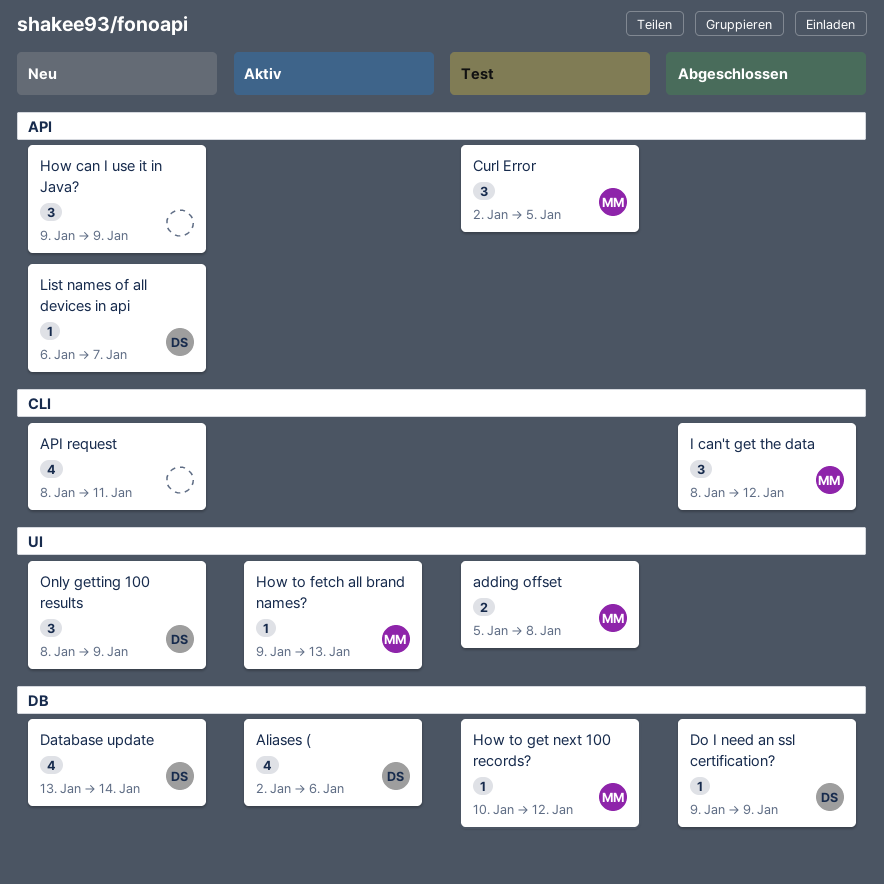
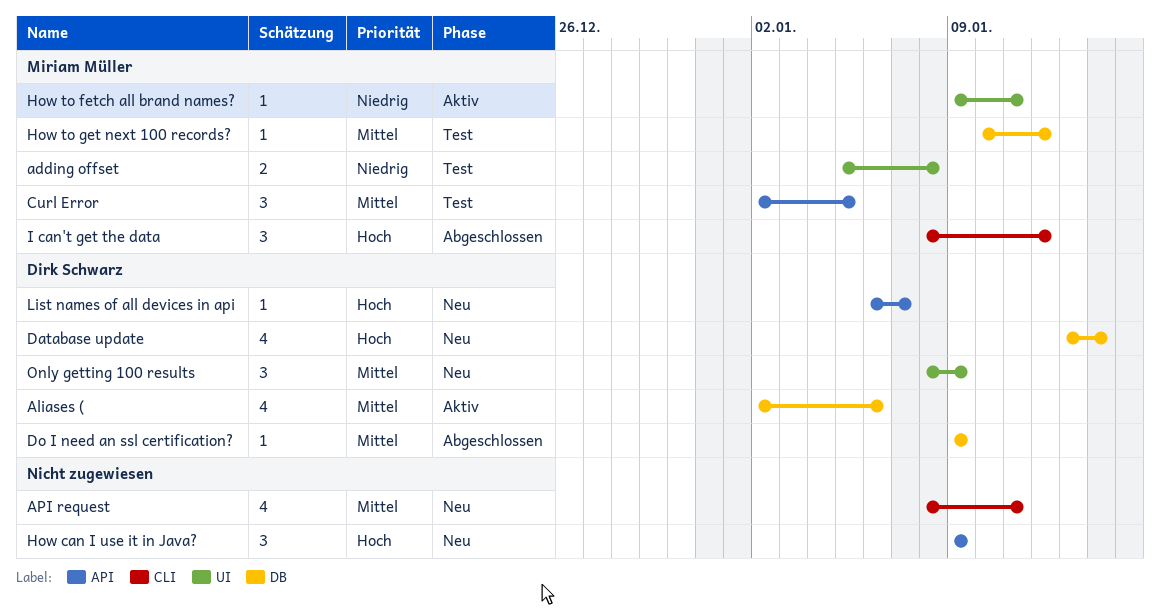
How to fetch all brand names?, due: Jan 13 -> Jan 11

